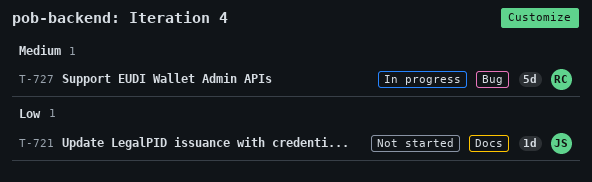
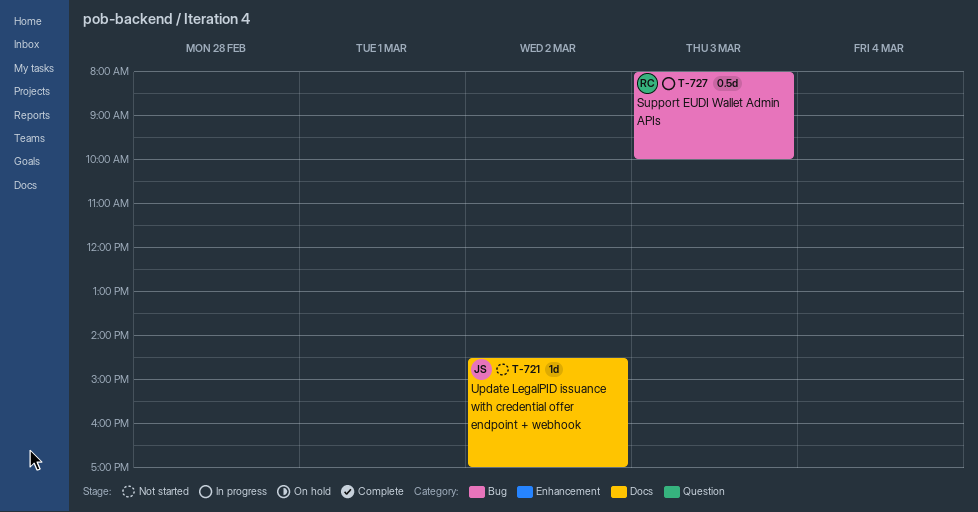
T-727, estimate: 5d -> 0.5d

